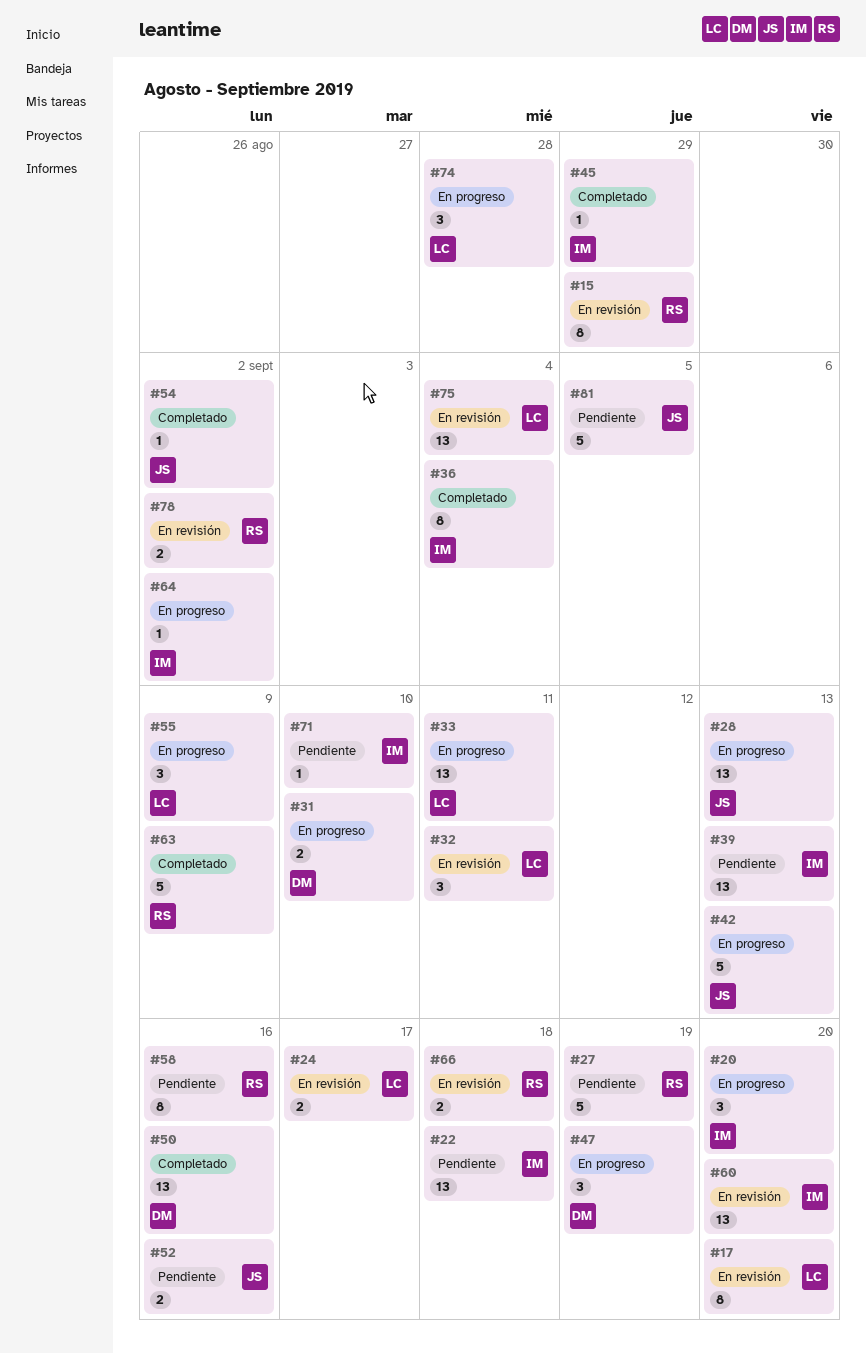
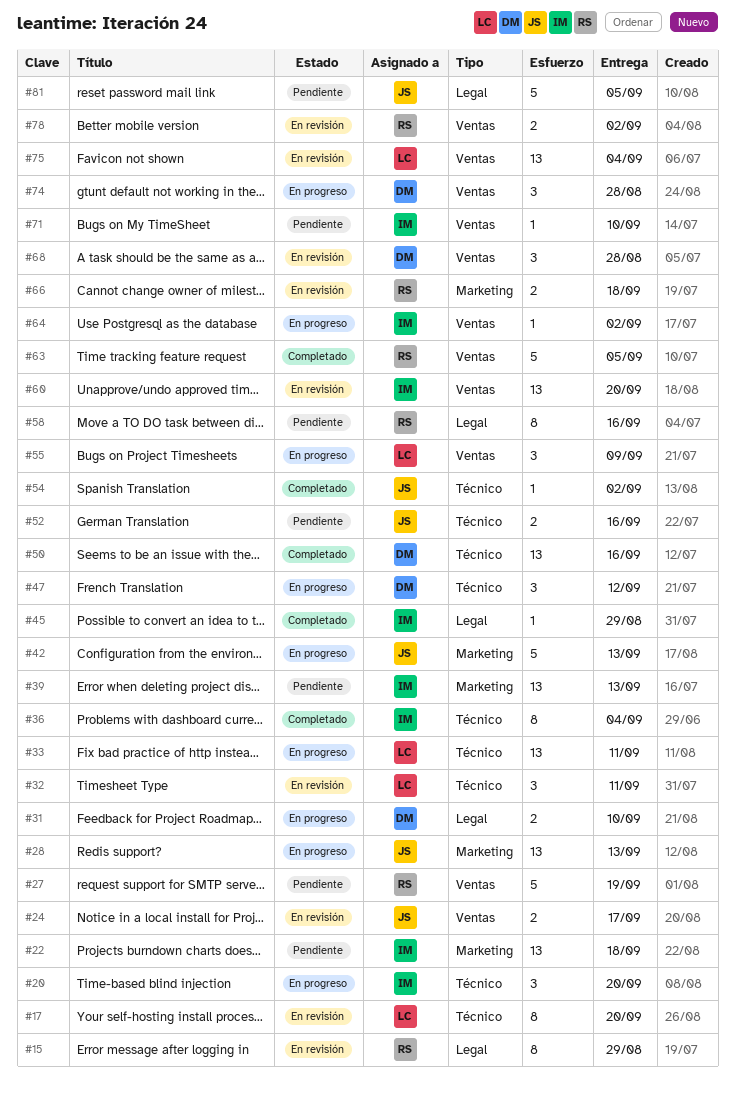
#24, owner: LC -> JS
#47, due: Sep 19 -> Sep 12
#63, due: Sep 9 -> Sep 5
#68: none -> present
#74, owner: LC -> DM

